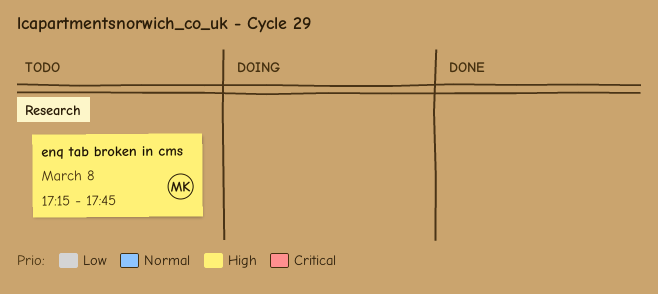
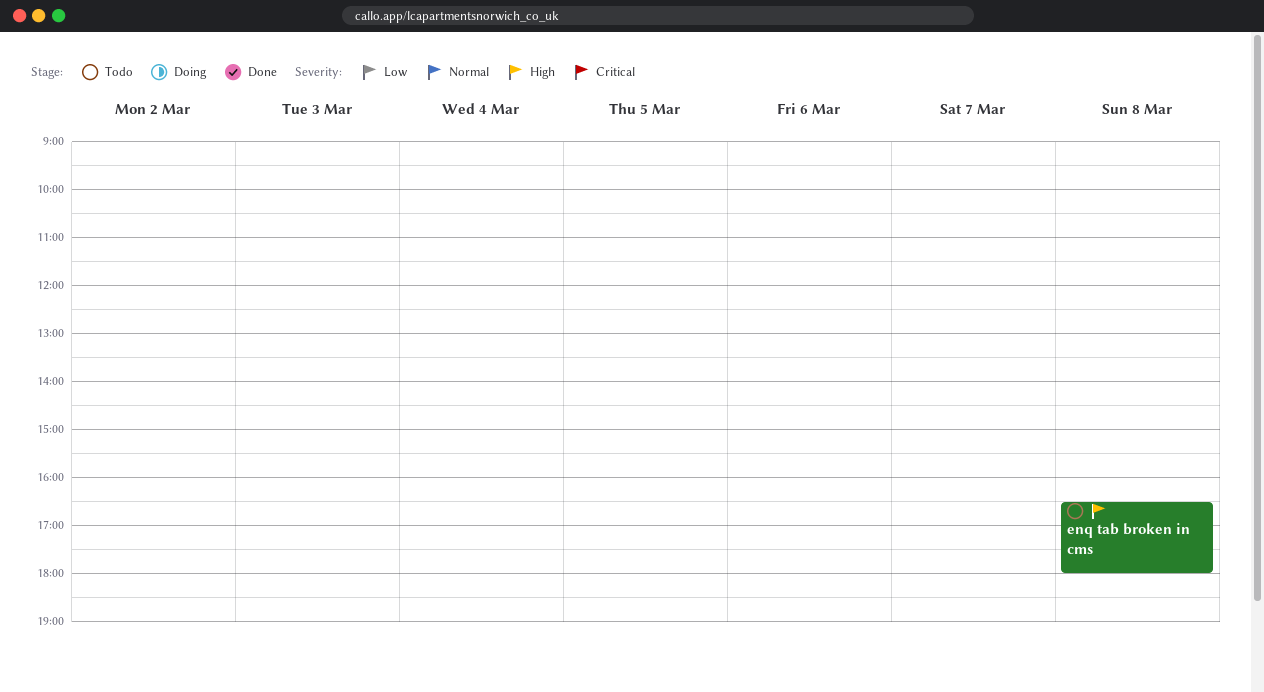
enq tab broken in cms, begins: 17:15 -> 16:30
enq tab broken in cms, ends: 17:45 -> 18:00

